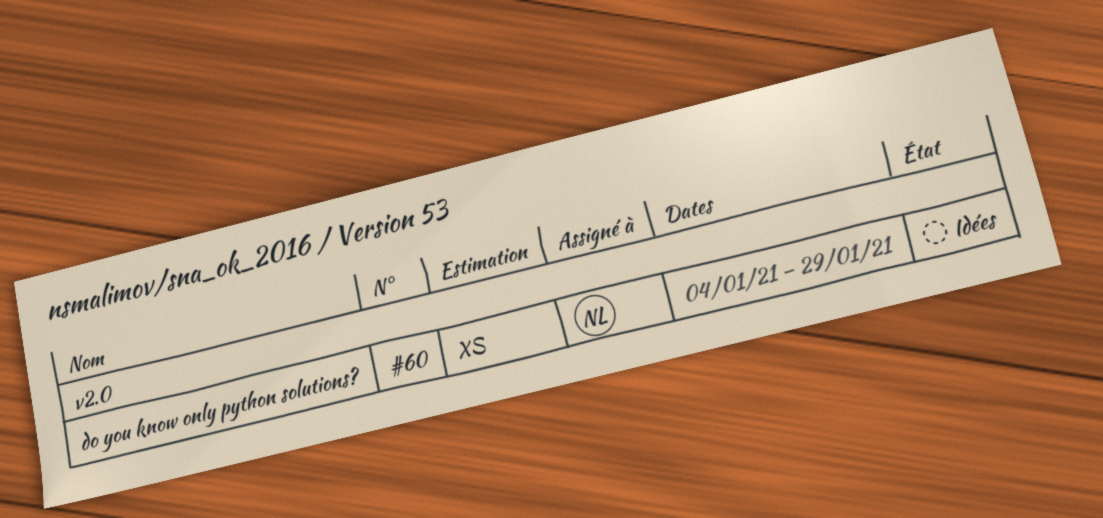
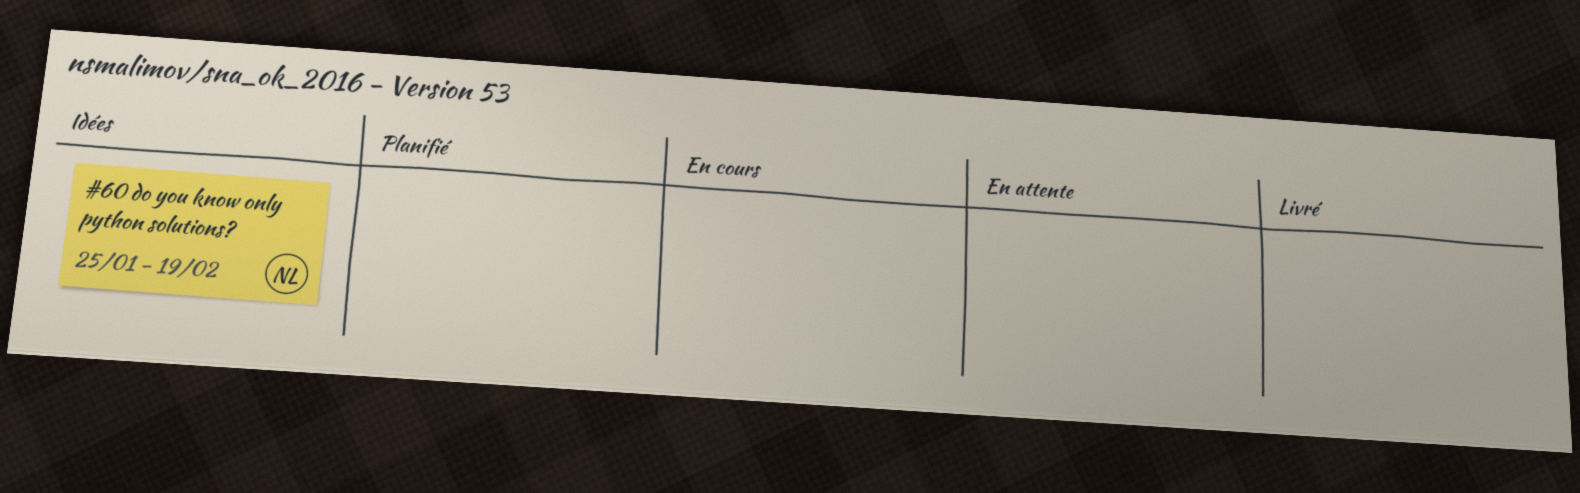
#60, start: Jan 4 -> Jan 25
#60, due: Jan 29 -> Feb 19

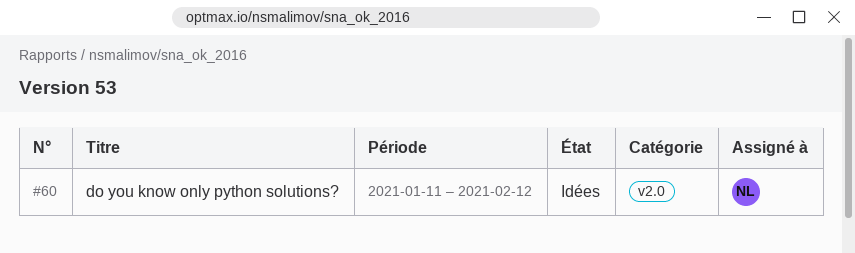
#60, start: Jan 25 -> Jan 11
#60, due: Feb 19 -> Feb 12

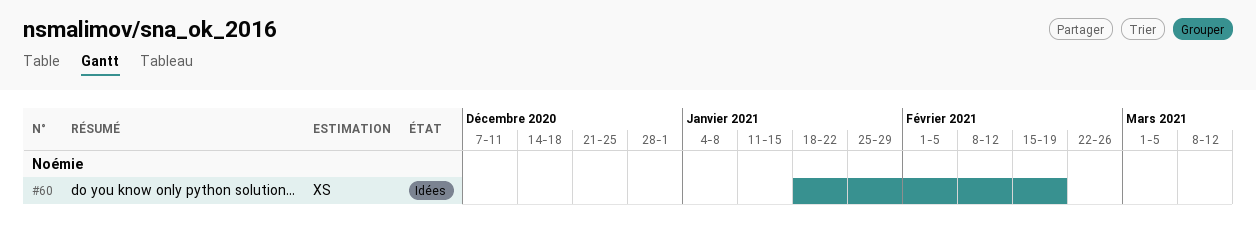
#60, start: Jan 11 -> Jan 18
#60, due: Feb 12 -> Feb 19

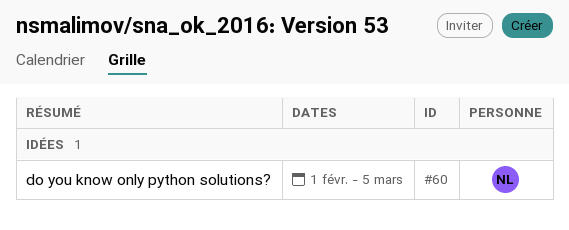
#60, start: Jan 18 -> Feb 1
#60, due: Feb 19 -> Mar 5

